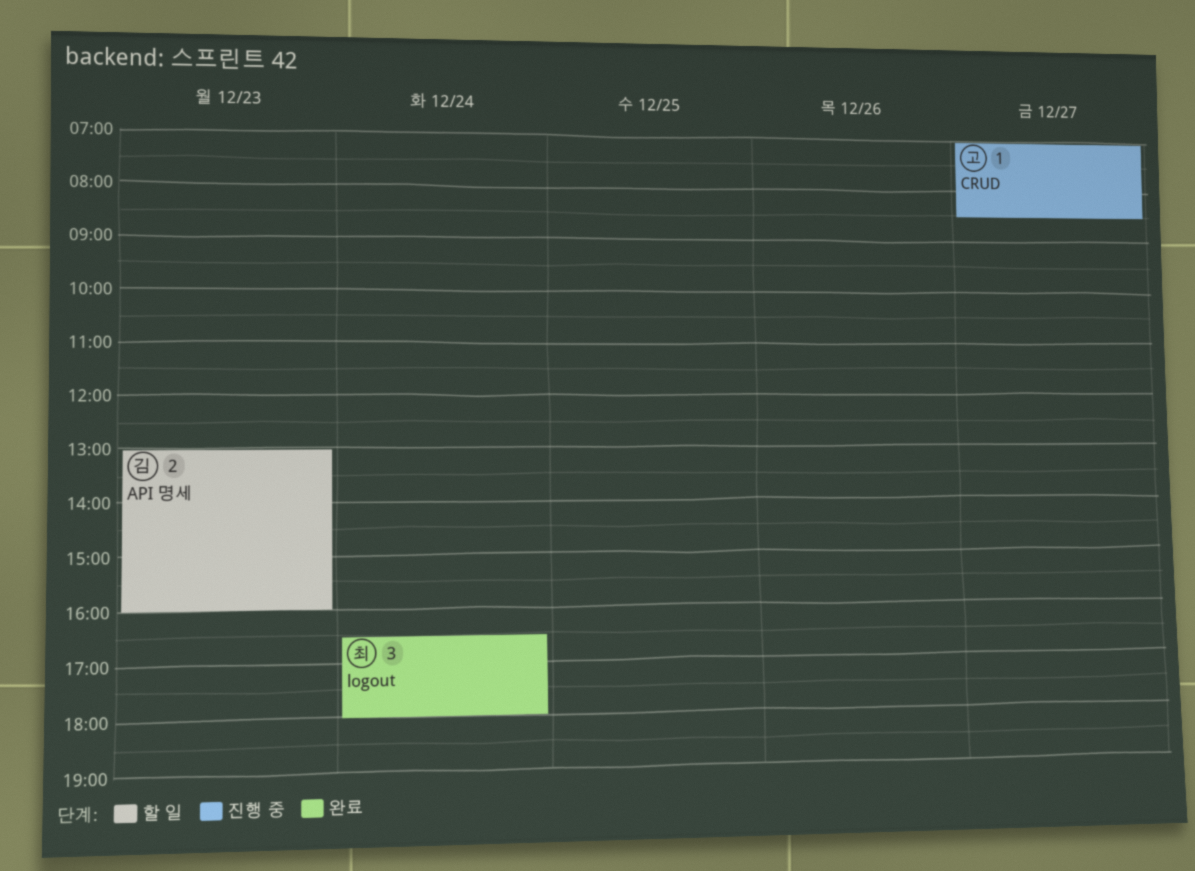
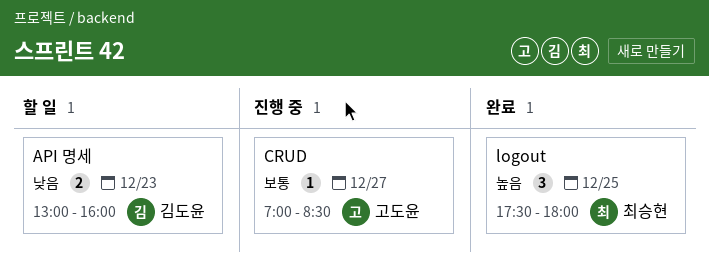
logout, day: Dec 24 -> Dec 25
logout, begins: 16:30 -> 17:30

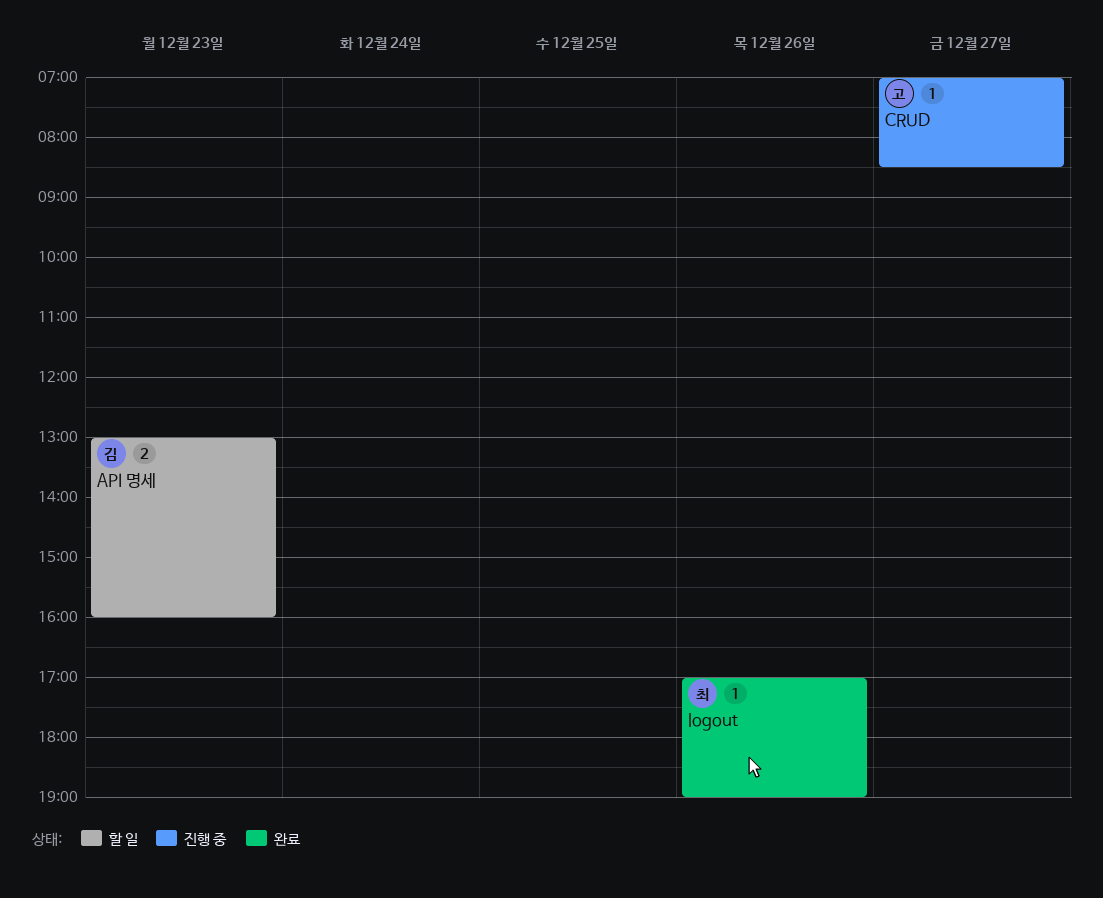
logout, estimate: 3 -> 1
logout, day: Dec 25 -> Dec 26
logout, begins: 17:30 -> 17:00
logout, ends: 18:00 -> 19:00

